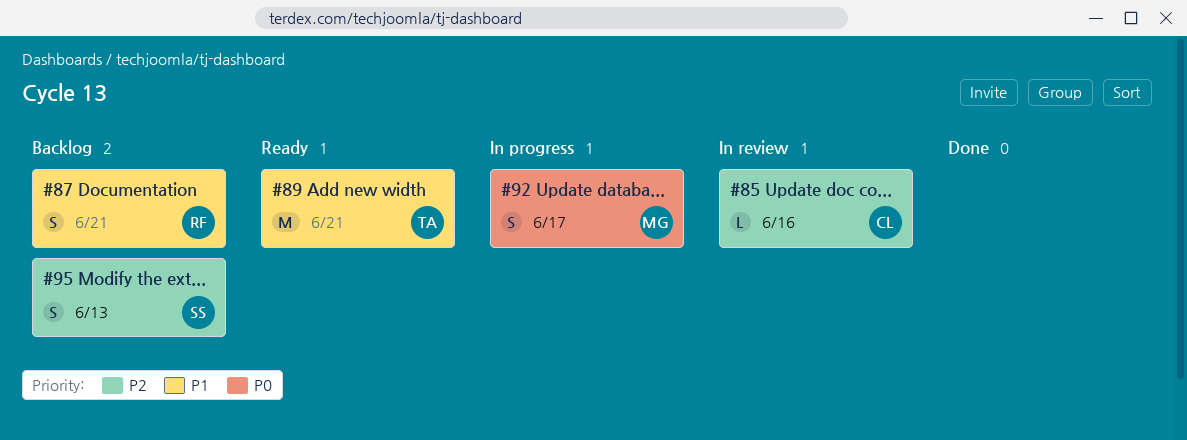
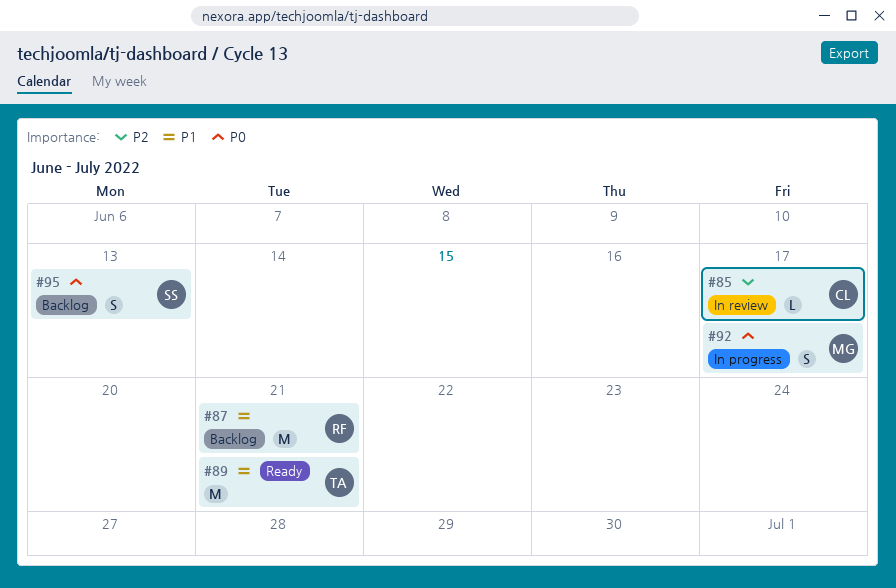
#85, due: Jun 16 -> Jun 17
#87, estimate: S -> M
#95, priority: P2 -> P0

